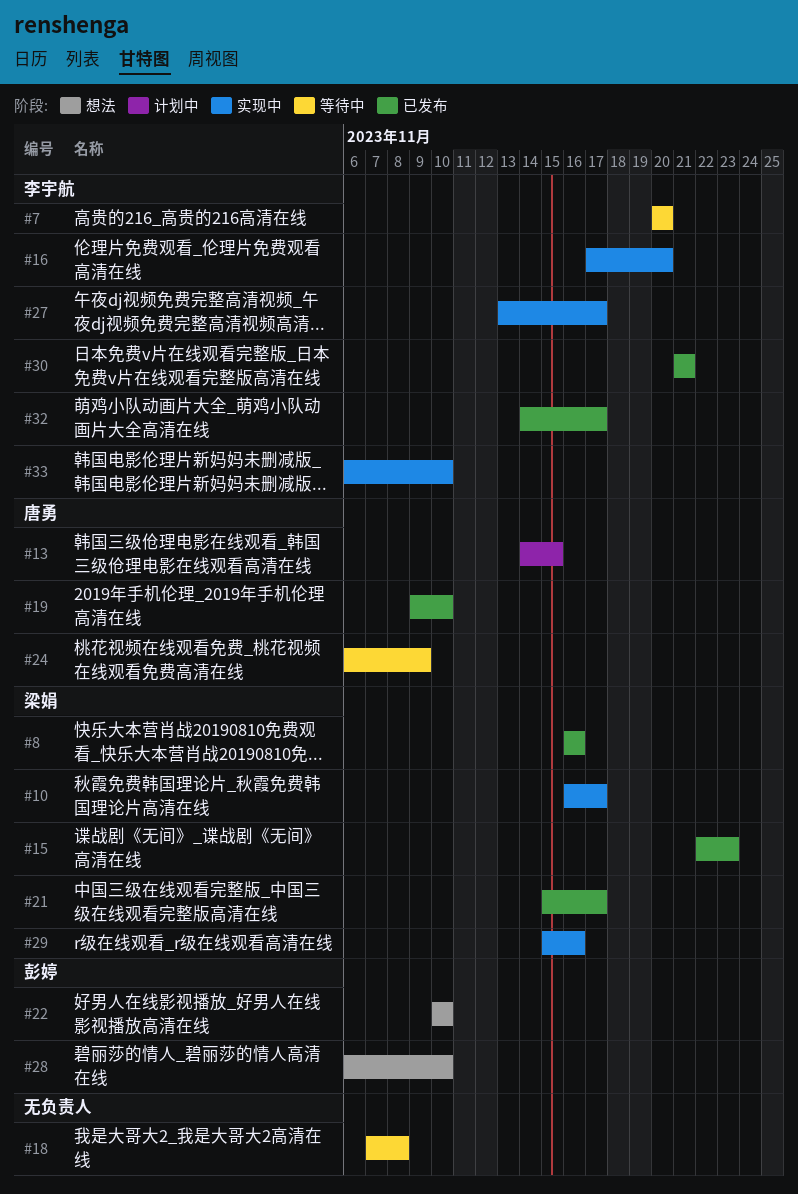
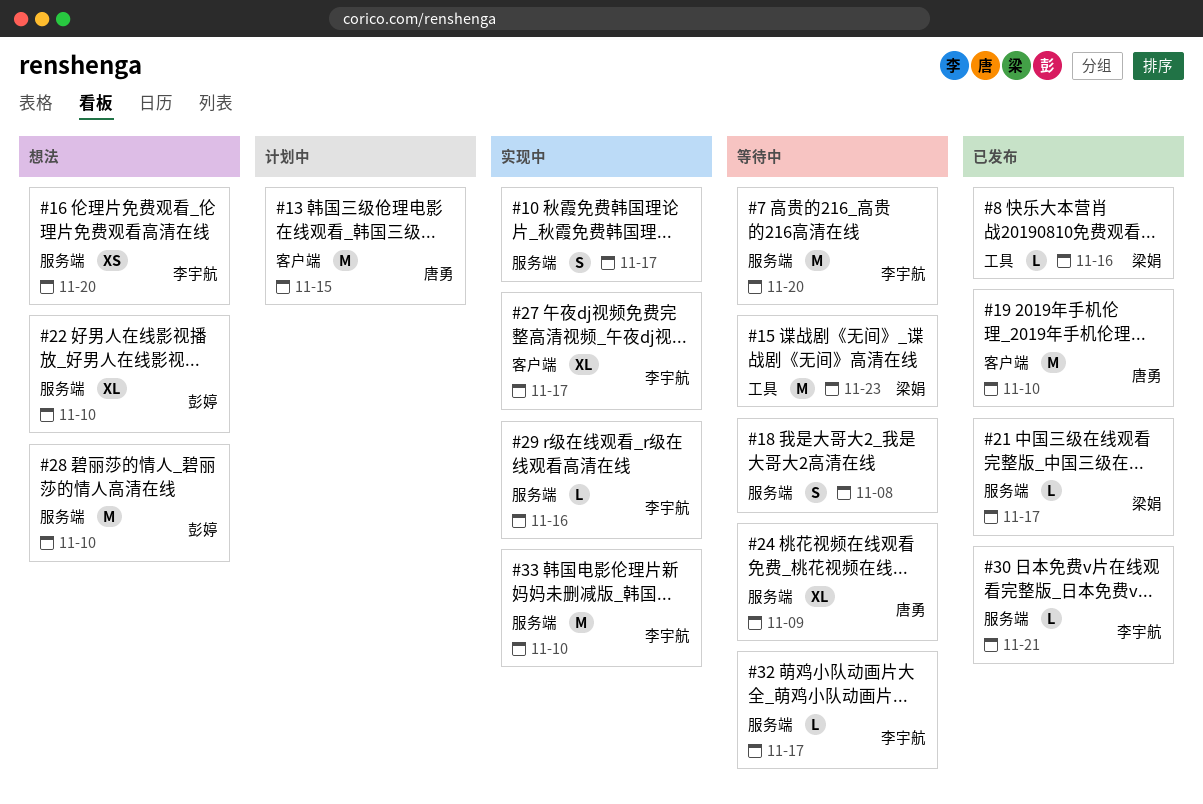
#10, owner: 梁娟 -> none
#15, status: 已发布 -> 等待中
#16, status: 实现中 -> 想法
#29, owner: 梁娟 -> 李宇航
#32, status: 已发布 -> 等待中

